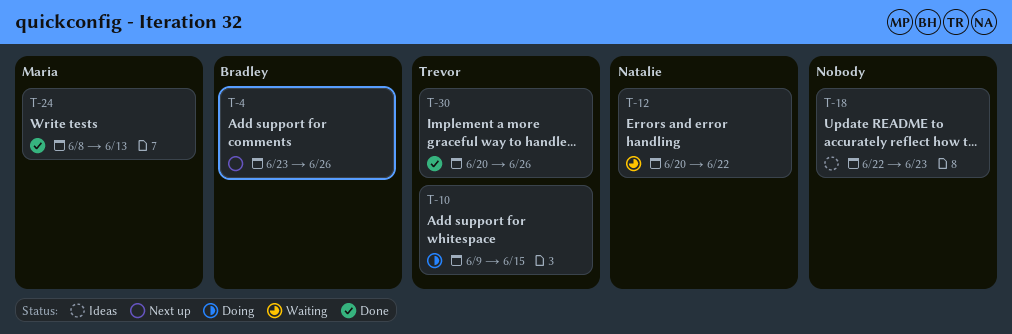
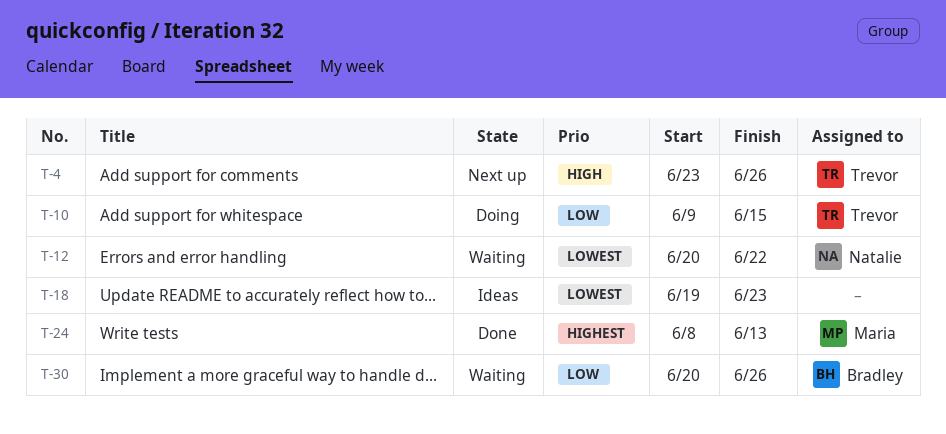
T-4, owner: Bradley -> Trevor
T-18, start: Jun 22 -> Jun 19
T-30, status: Done -> Waiting
T-30, owner: Trevor -> Bradley

